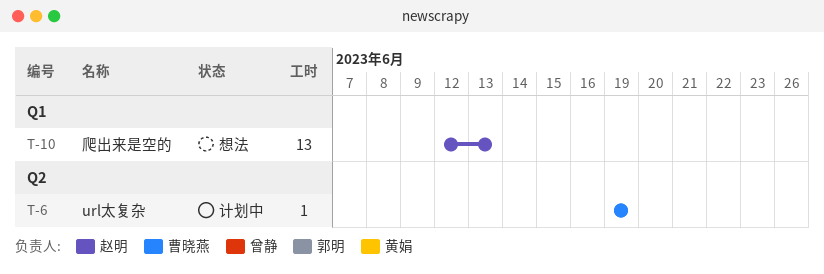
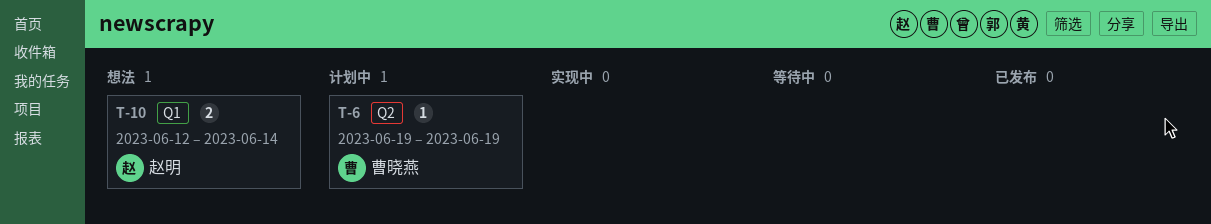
T-10, estimate: 13 -> 2
T-10, due: Jun 13 -> Jun 14

